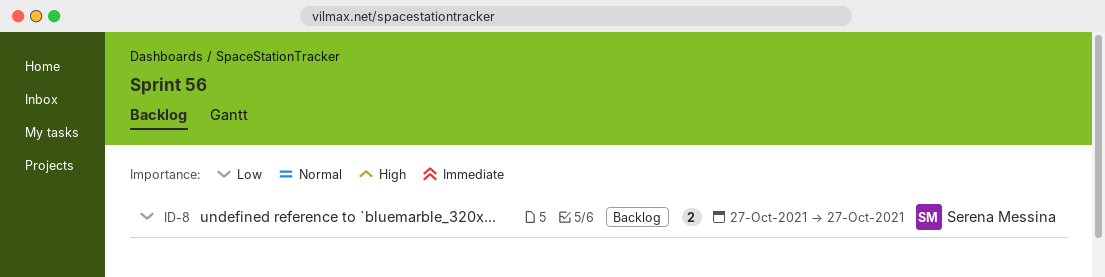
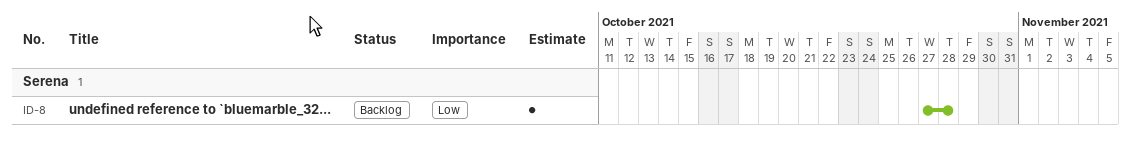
ID-8, estimate: 2 -> 1
ID-8, due: Oct 27 -> Oct 28

